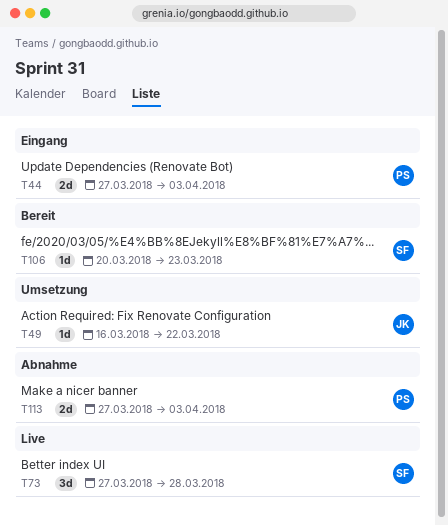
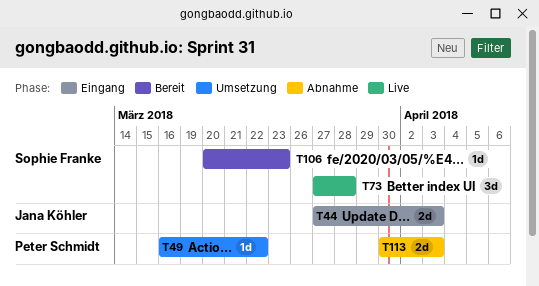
T44, owner: Peter Schmidt -> Jana Köhler
T49, owner: Jana Köhler -> Peter Schmidt
T113, start: Mar 27 -> Mar 30

